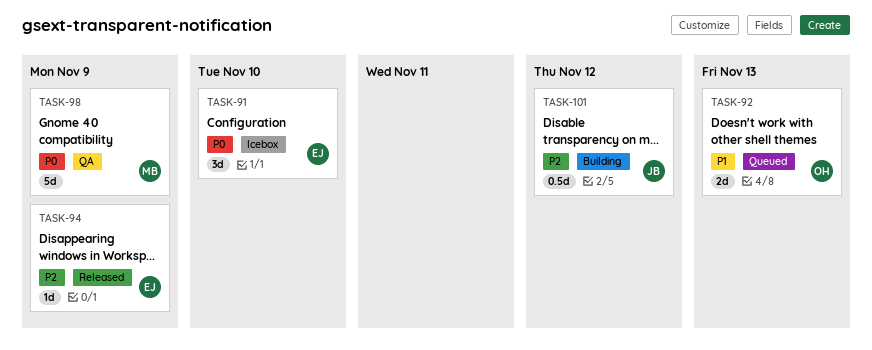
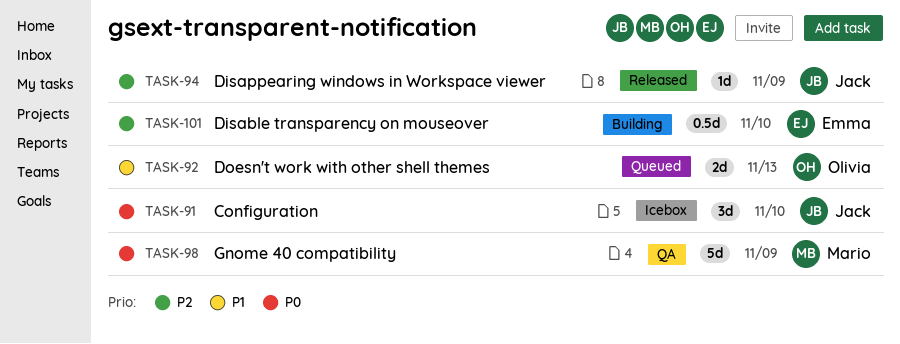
TASK-91, owner: Emma -> Jack
TASK-94, owner: Emma -> Jack
TASK-101, owner: Jack -> Emma
TASK-101, due: Nov 12 -> Nov 10

